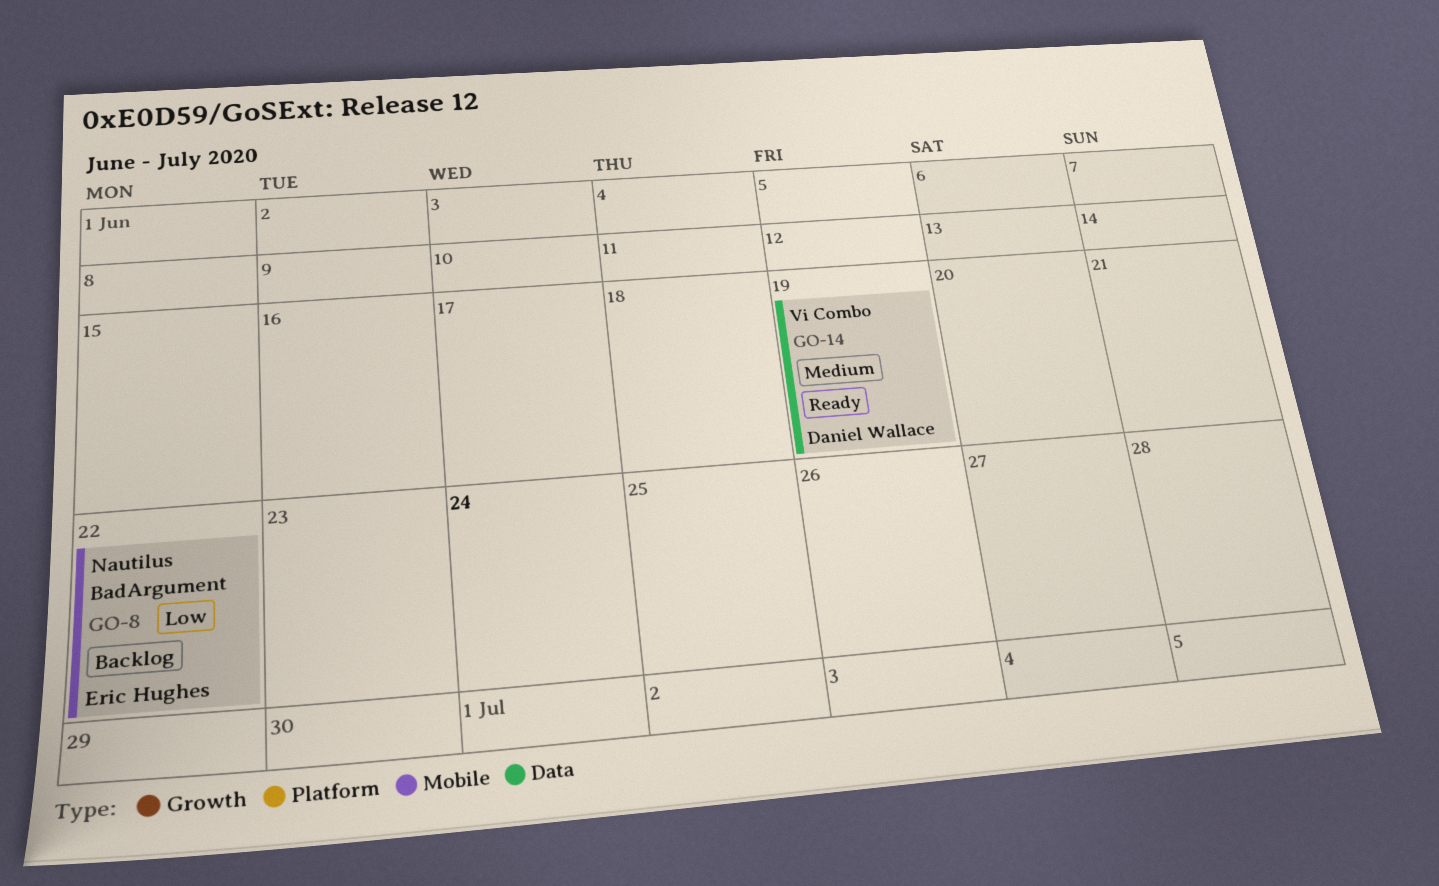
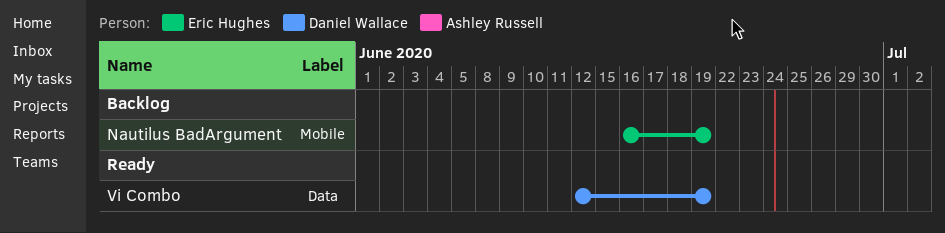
Nautilus BadArgument, due: Jun 22 -> Jun 19

